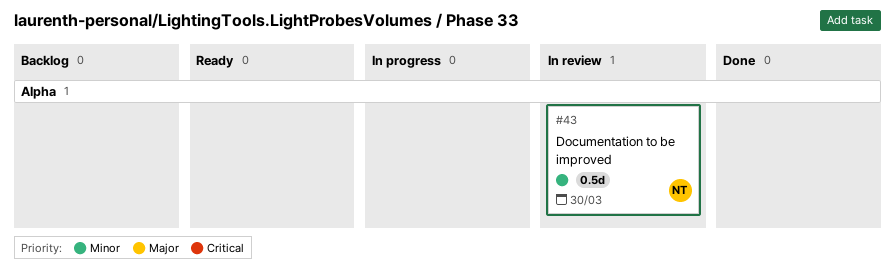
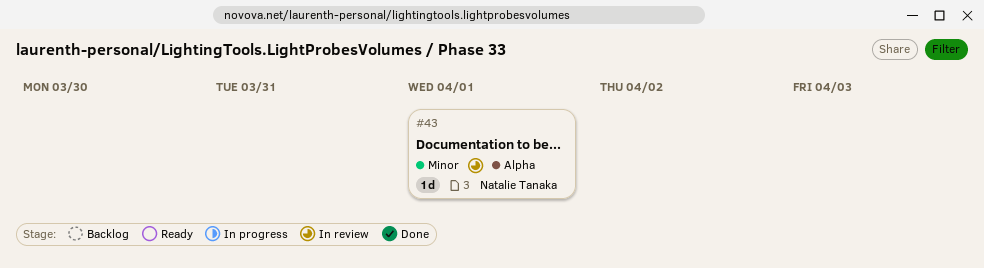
#43, estimate: 0.5d -> 1d
#43, due: Mar 30 -> Apr 1

